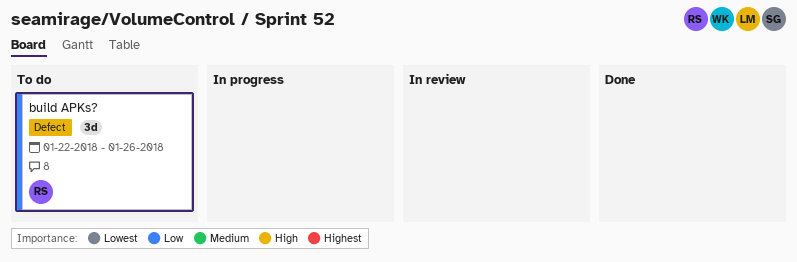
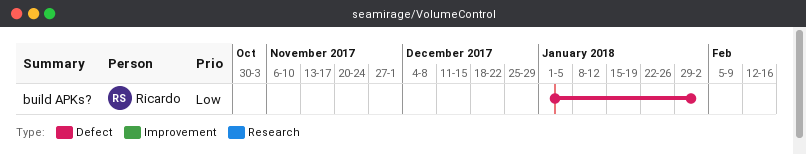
build APKs?, start: Jan 22 -> Jan 1
build APKs?, due: Jan 26 -> Feb 2

